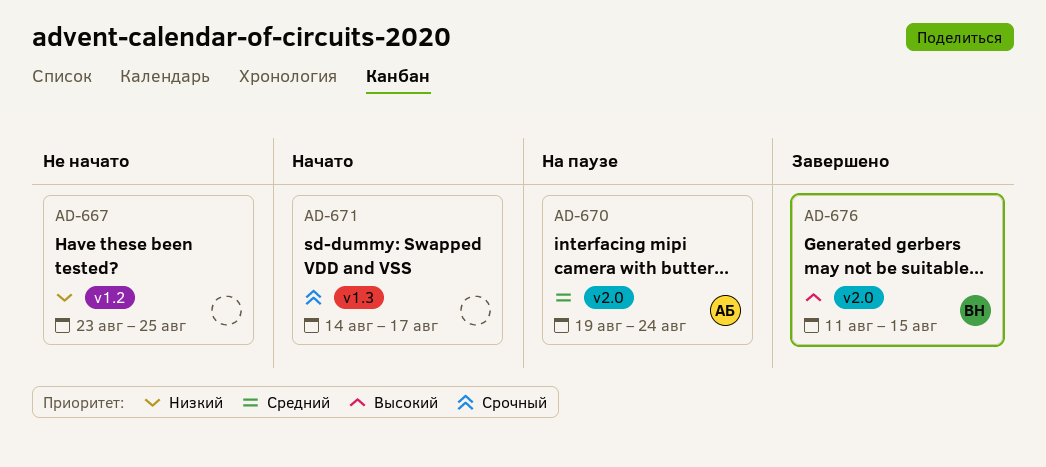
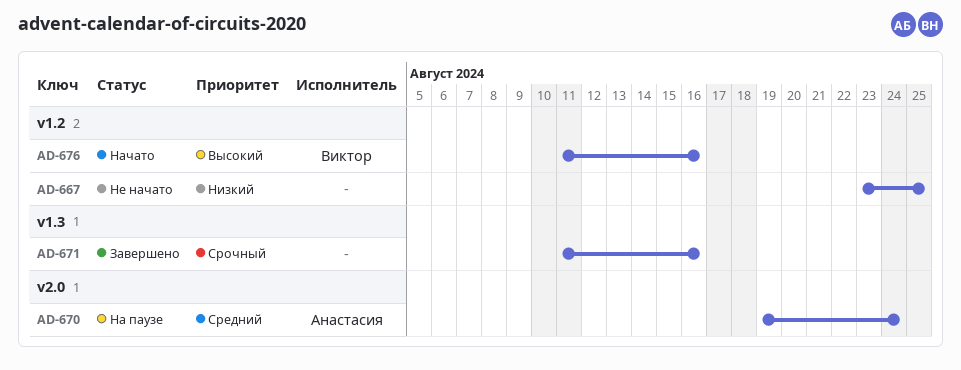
AD-671, status: Начато -> Завершено
AD-671, start: Aug 14 -> Aug 11
AD-671, due: Aug 17 -> Aug 16
AD-676, status: Завершено -> Начато
AD-676, label: v2.0 -> v1.2
AD-676, due: Aug 15 -> Aug 16

